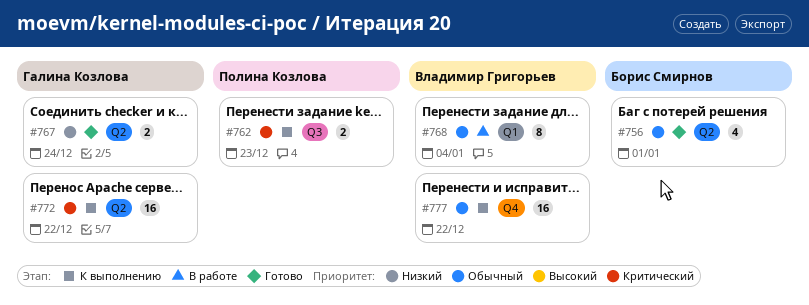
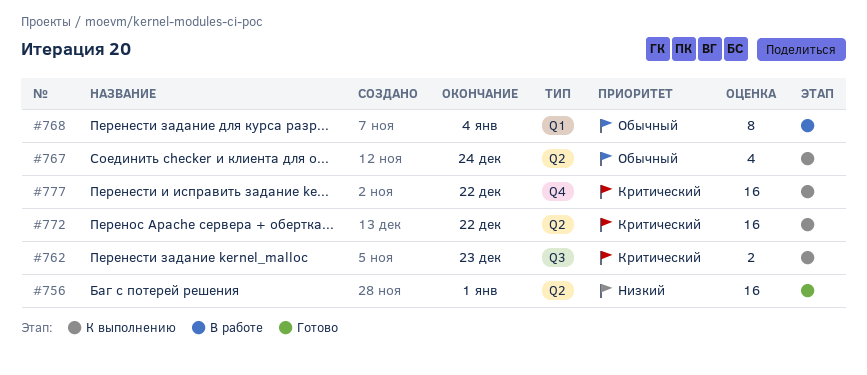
#756, priority: Обычный -> Низкий
#756, estimate: 4 -> 16
#767, status: Готово -> К выполнению
#767, priority: Низкий -> Обычный
#767, estimate: 2 -> 4
#777, priority: Обычный -> Критический

